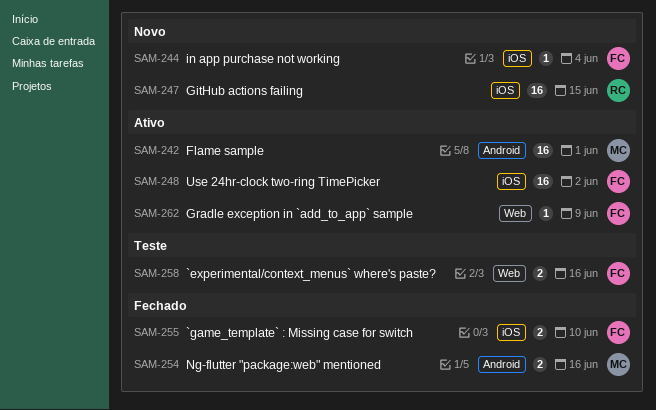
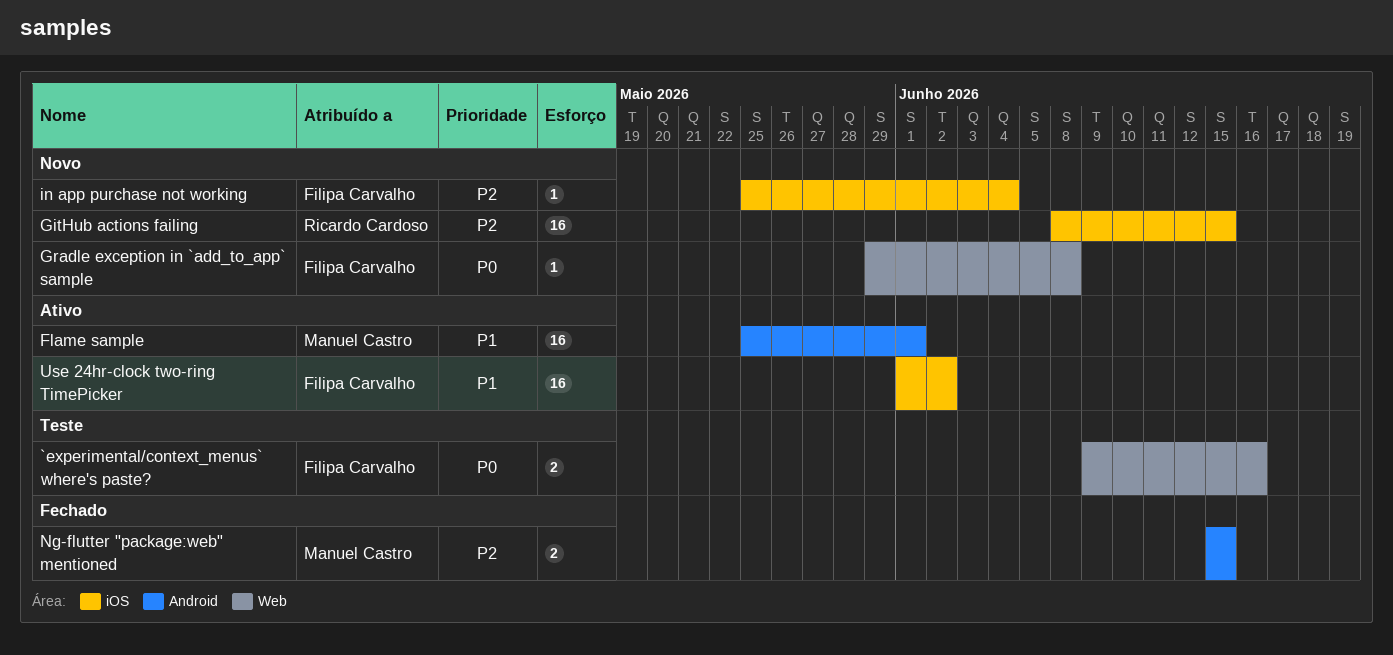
`game_template` : Missing case for switch: present -> none
Gradle exception in `add_to_app` sample, status: Ativo -> Novo
Gradle exception in `add_to_app` sample, due: Jun 9 -> Jun 8
Ng-flutter "package:web" mentioned, due: Jun 16 -> Jun 15

